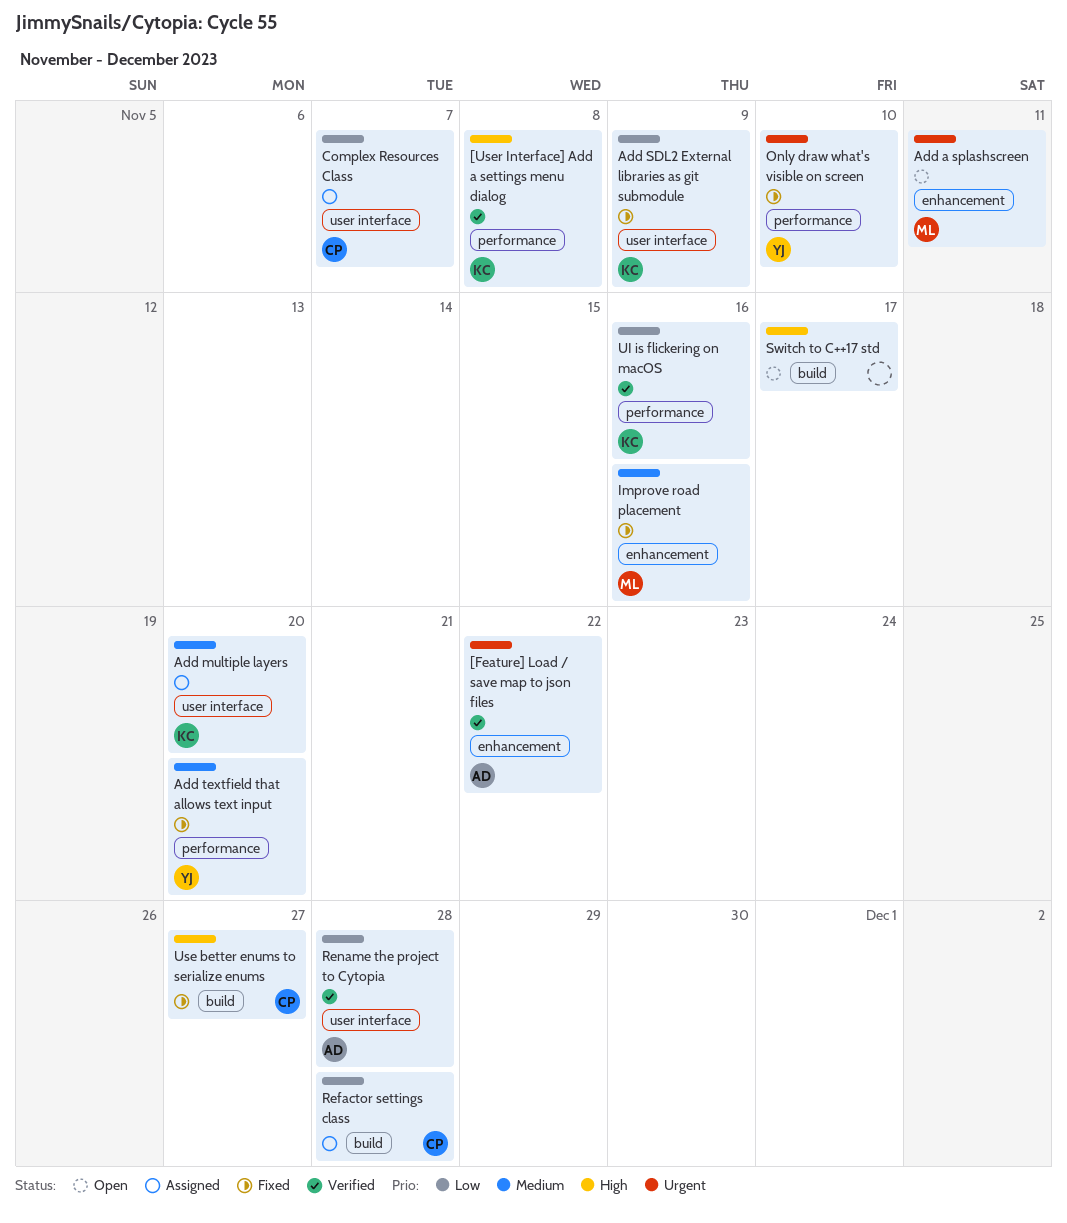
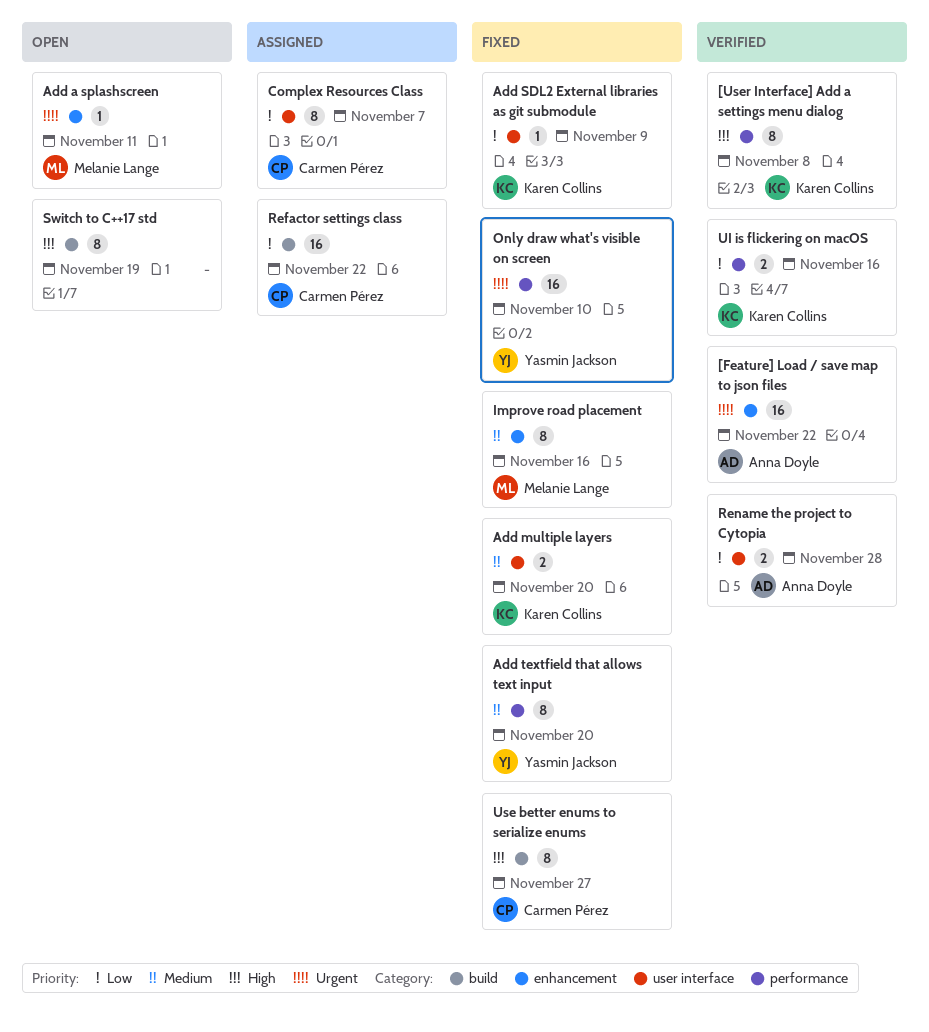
Add multiple layers, status: Assigned -> Fixed
Refactor settings class, due: Nov 28 -> Nov 22
Switch to C++17 std, due: Nov 17 -> Nov 19

